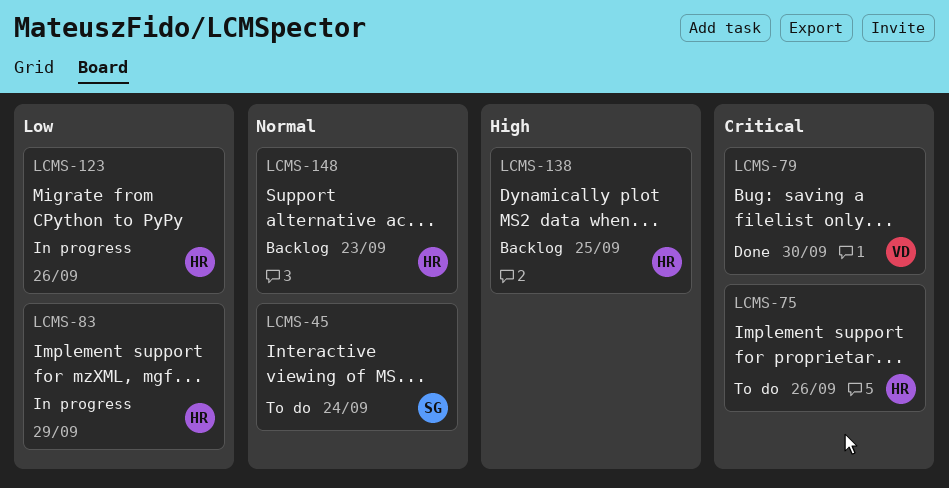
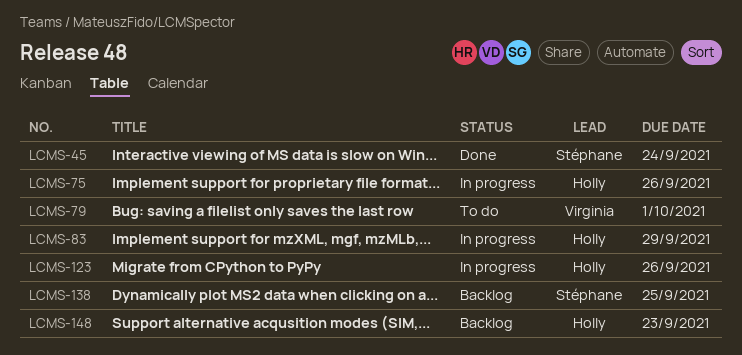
LCMS-45, status: To do -> Done
LCMS-75, status: To do -> In progress
LCMS-79, status: Done -> To do
LCMS-79, due: Sep 30 -> Oct 1
LCMS-138, owner: Holly -> Stéphane

